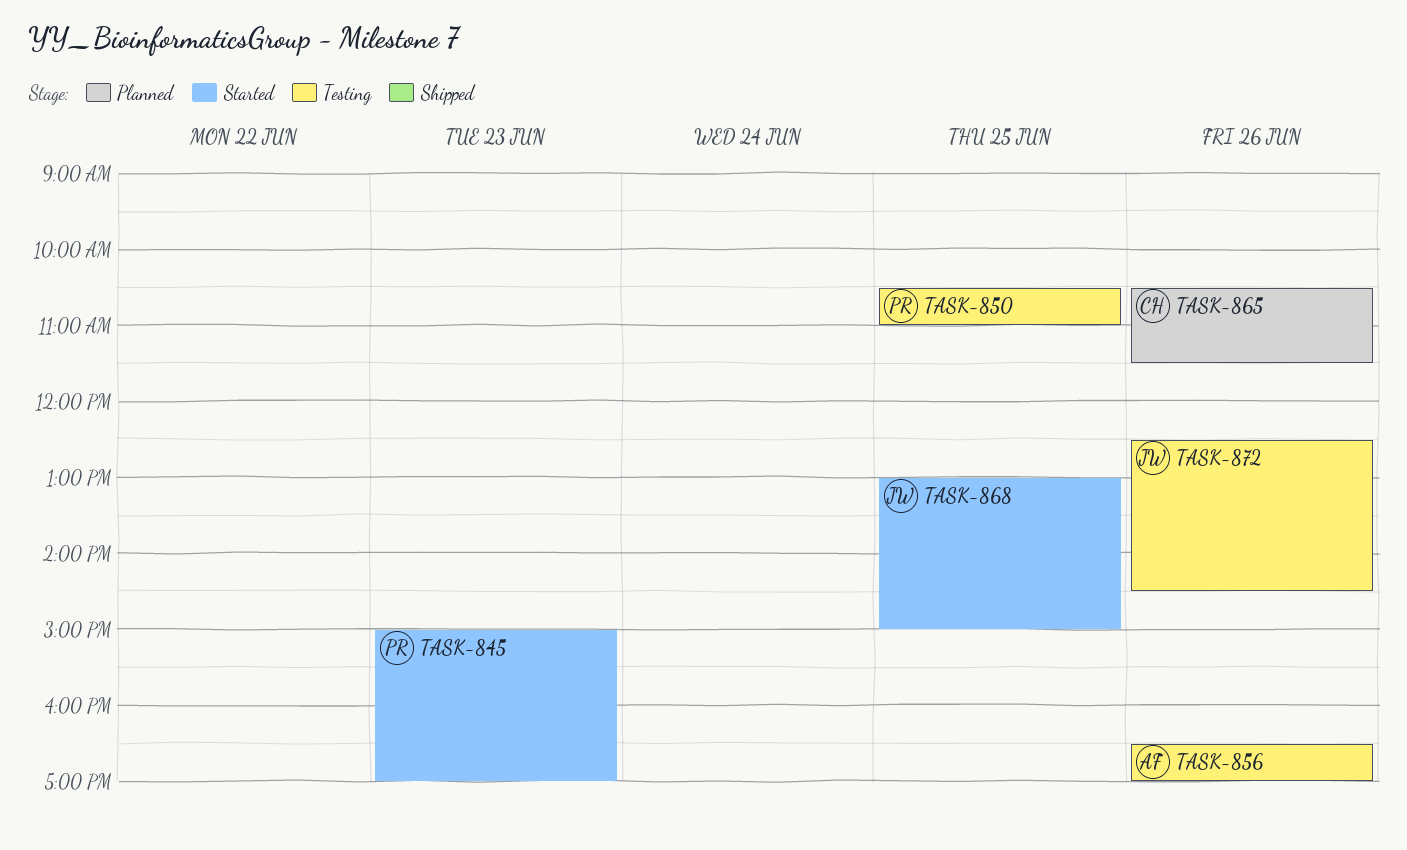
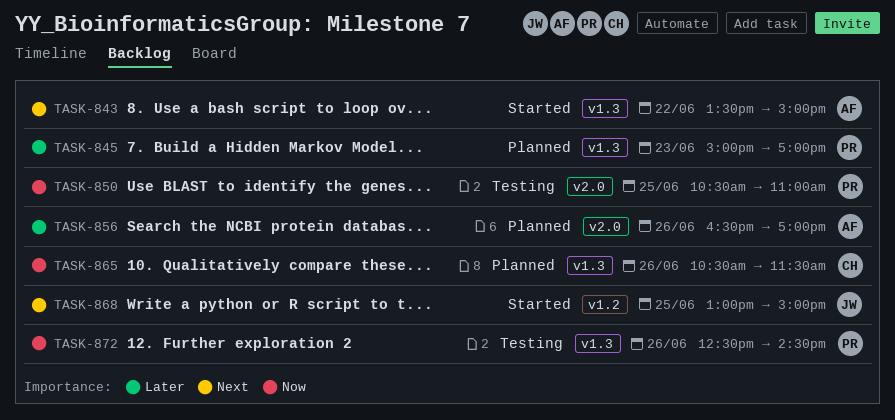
TASK-843: none -> present
TASK-845, status: Started -> Planned
TASK-856, status: Testing -> Planned
TASK-872, owner: JW -> PR

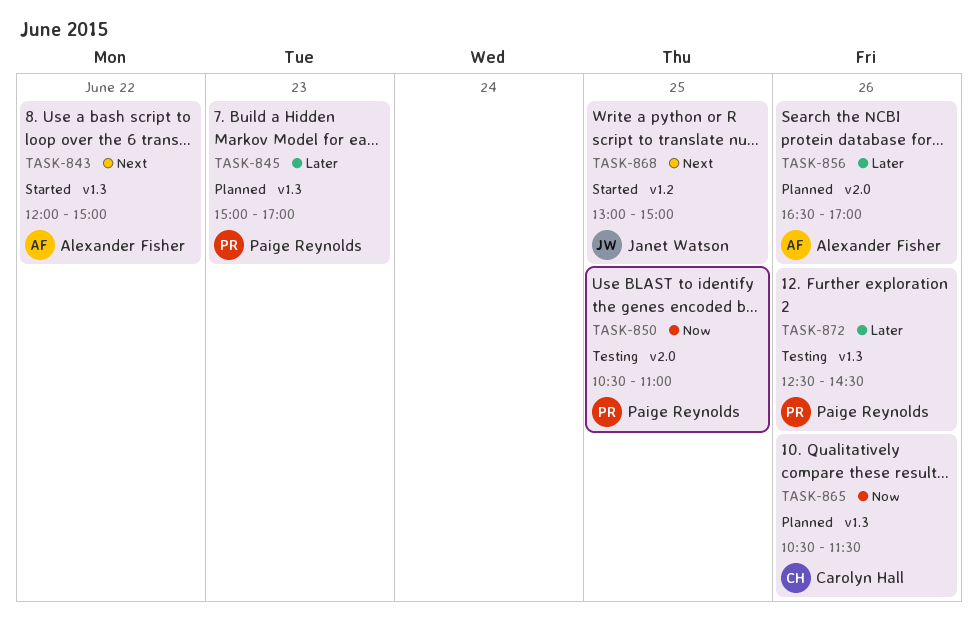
TASK-843, begins: 13:30 -> 12:00
TASK-872, priority: Now -> Later

